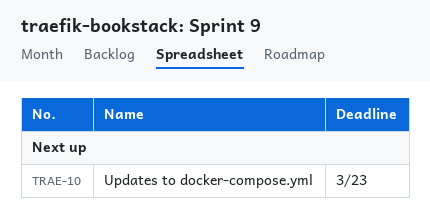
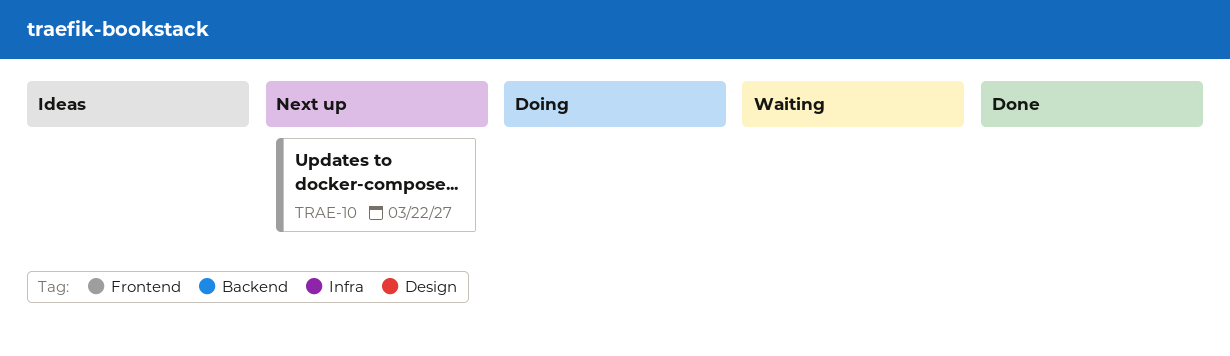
TRAE-10, due: Mar 23 -> Mar 22

